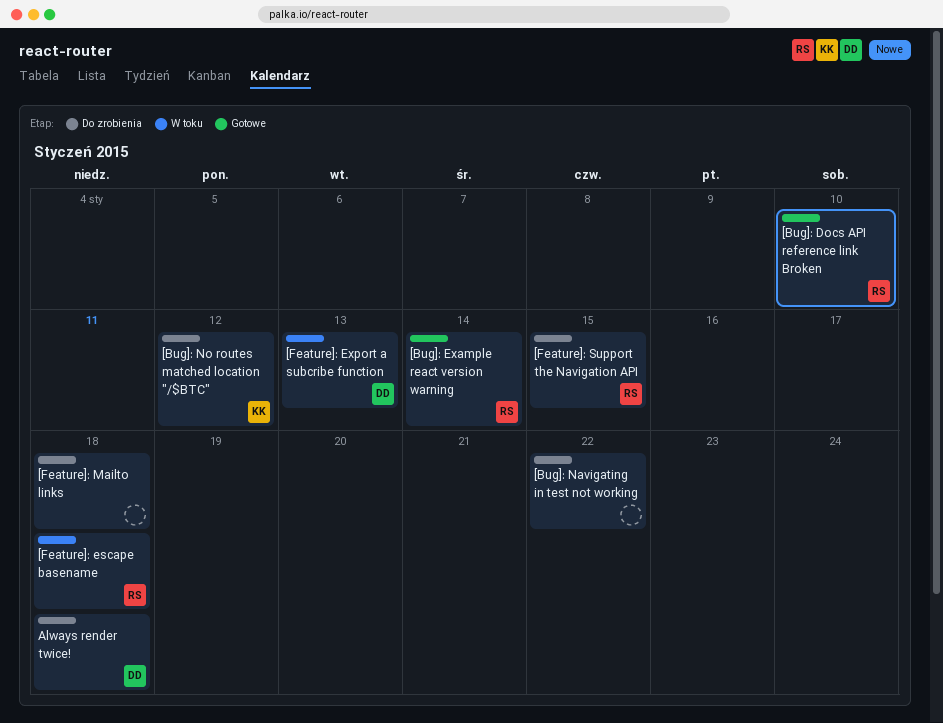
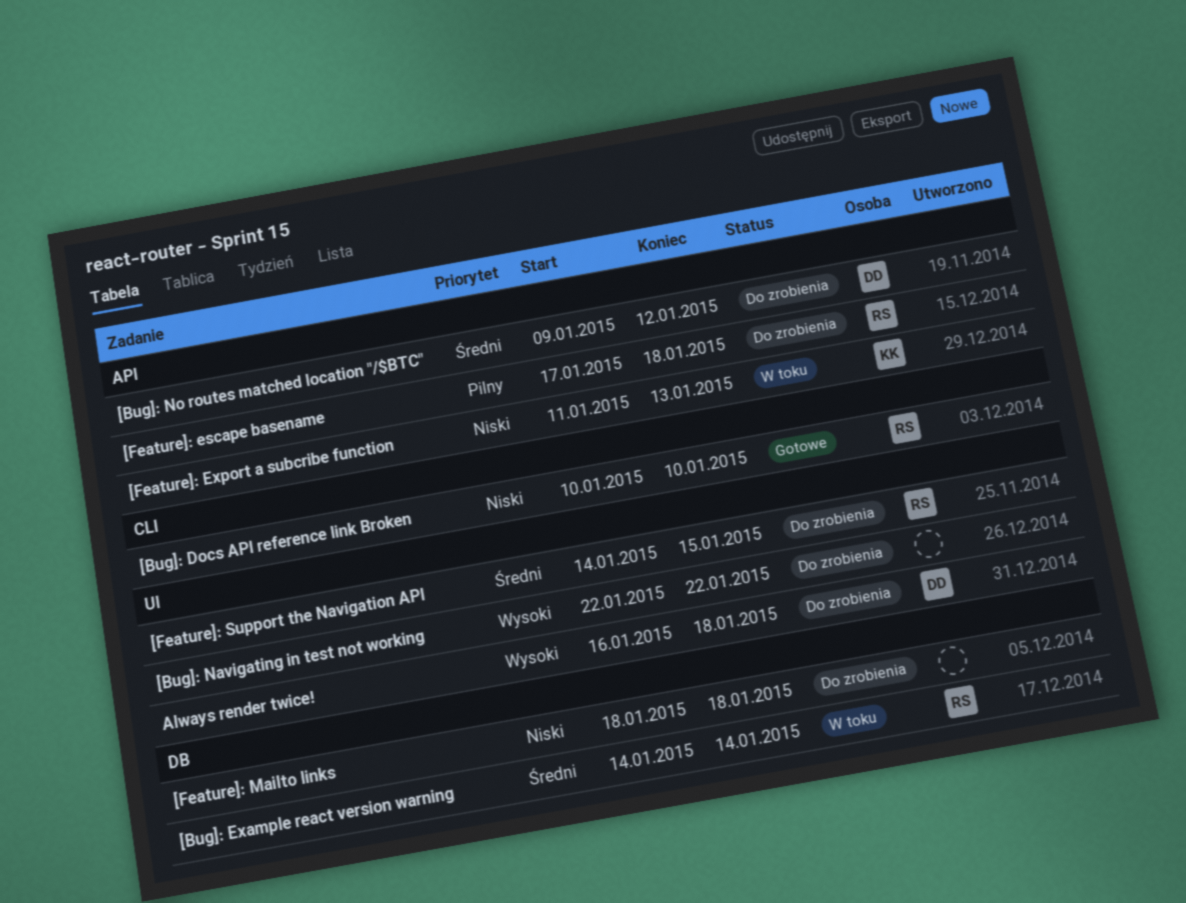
[Bug]: Example react version warning, status: Gotowe -> W toku
[Bug]: No routes matched location "/$BTC", owner: KK -> DD
[Feature]: escape basename, status: W toku -> Do zrobienia
[Feature]: Export a subcribe function, owner: DD -> KK

